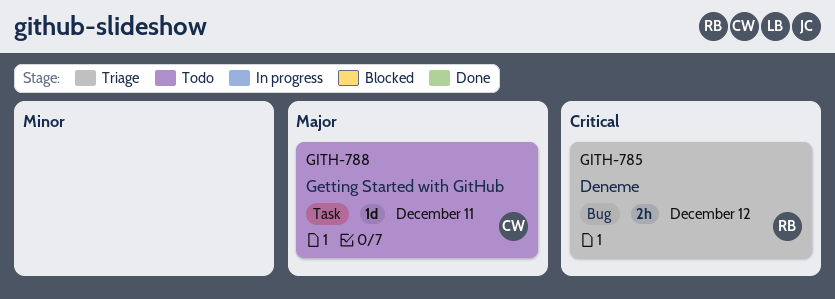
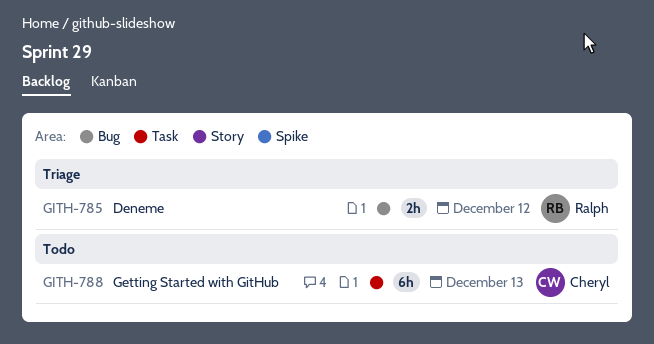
GITH-788, estimate: 1d -> 6h
GITH-788, due: Dec 11 -> Dec 13

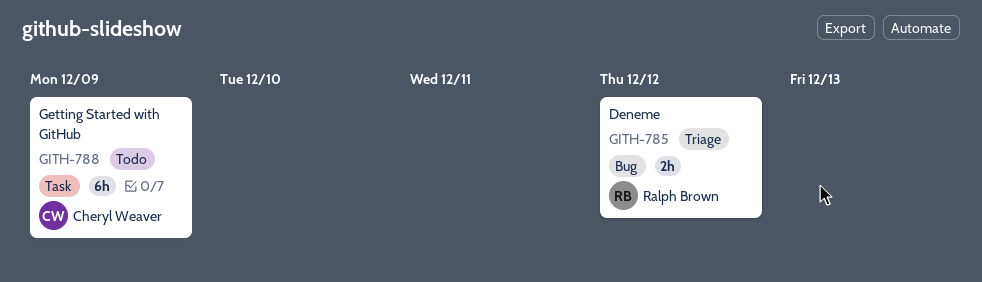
GITH-788, due: Dec 13 -> Dec 9

